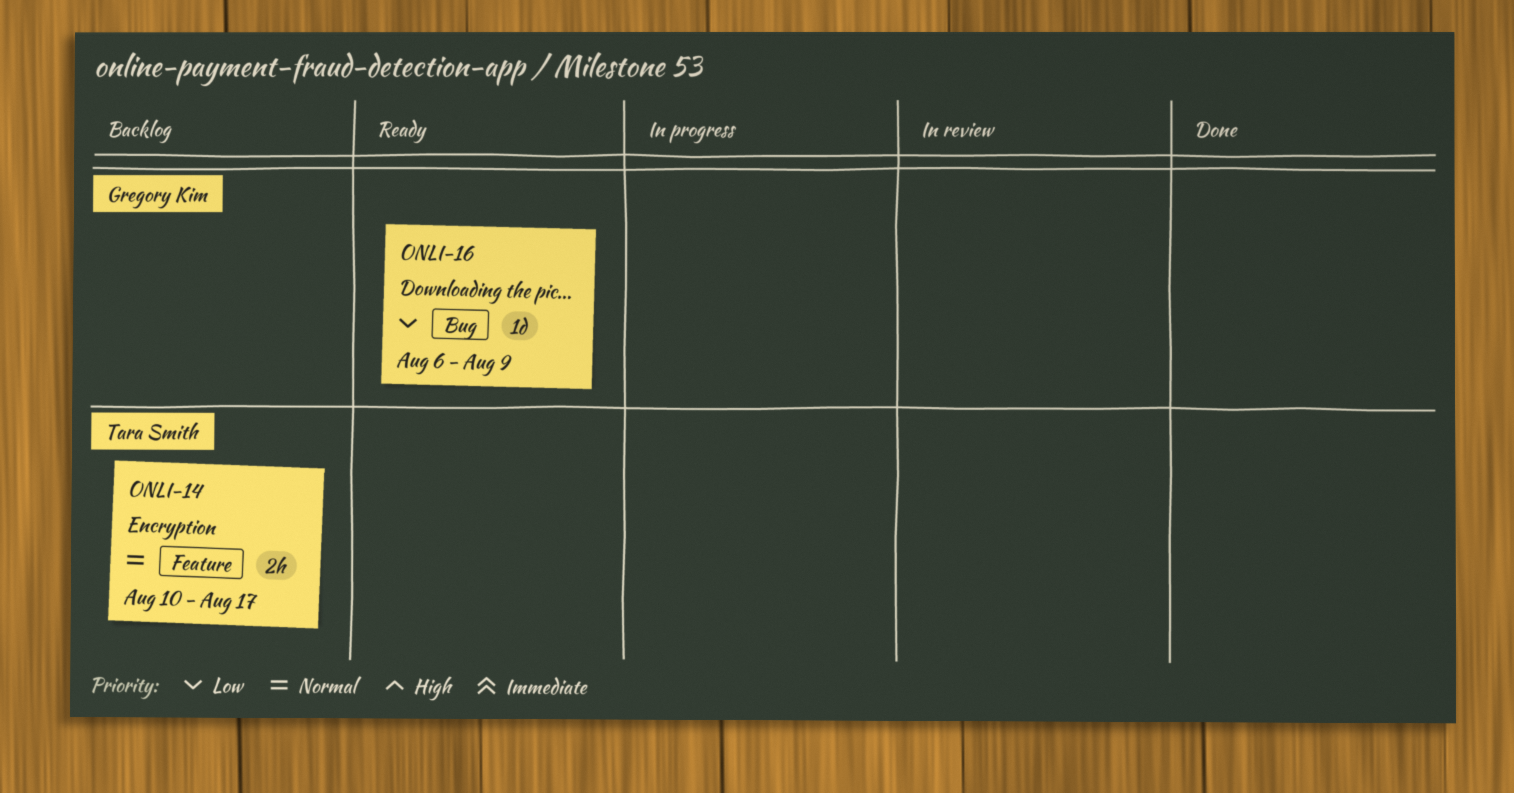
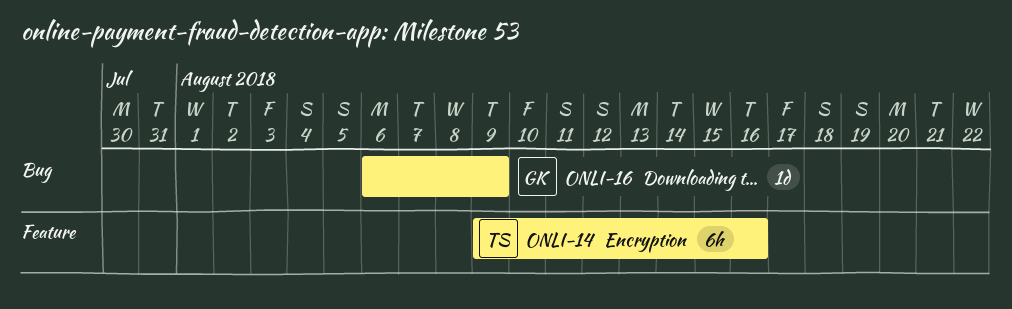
ONLI-14, estimate: 2h -> 6h
ONLI-14, start: Aug 10 -> Aug 9
ONLI-14, due: Aug 17 -> Aug 16

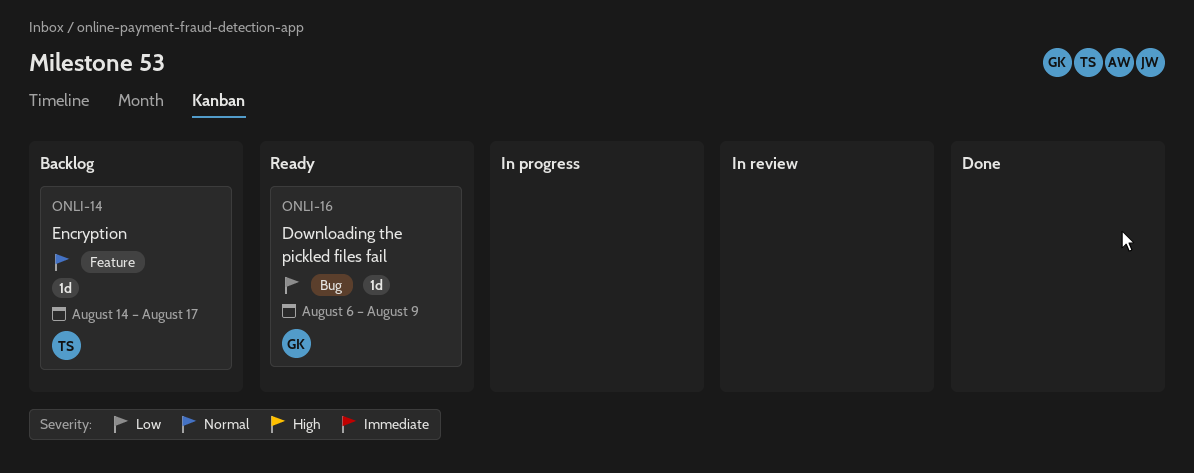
ONLI-14, estimate: 6h -> 1d
ONLI-14, start: Aug 9 -> Aug 14
ONLI-14, due: Aug 16 -> Aug 17

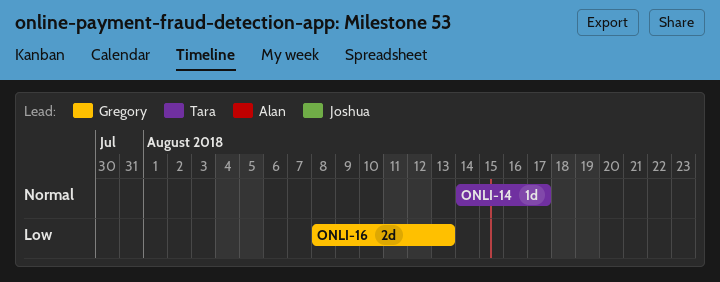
ONLI-16, estimate: 1d -> 2d
ONLI-16, start: Aug 6 -> Aug 8
ONLI-16, due: Aug 9 -> Aug 13

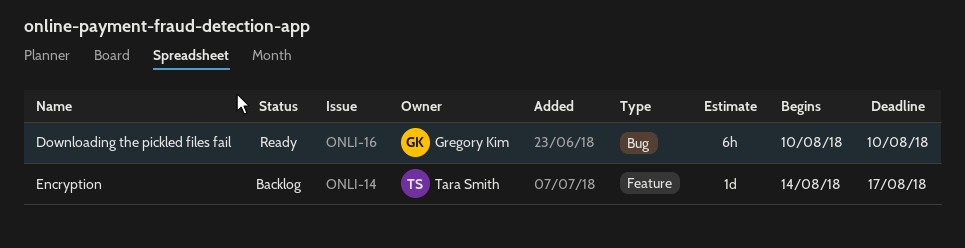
ONLI-16, estimate: 2d -> 6h
ONLI-16, start: Aug 8 -> Aug 10
ONLI-16, due: Aug 13 -> Aug 10

